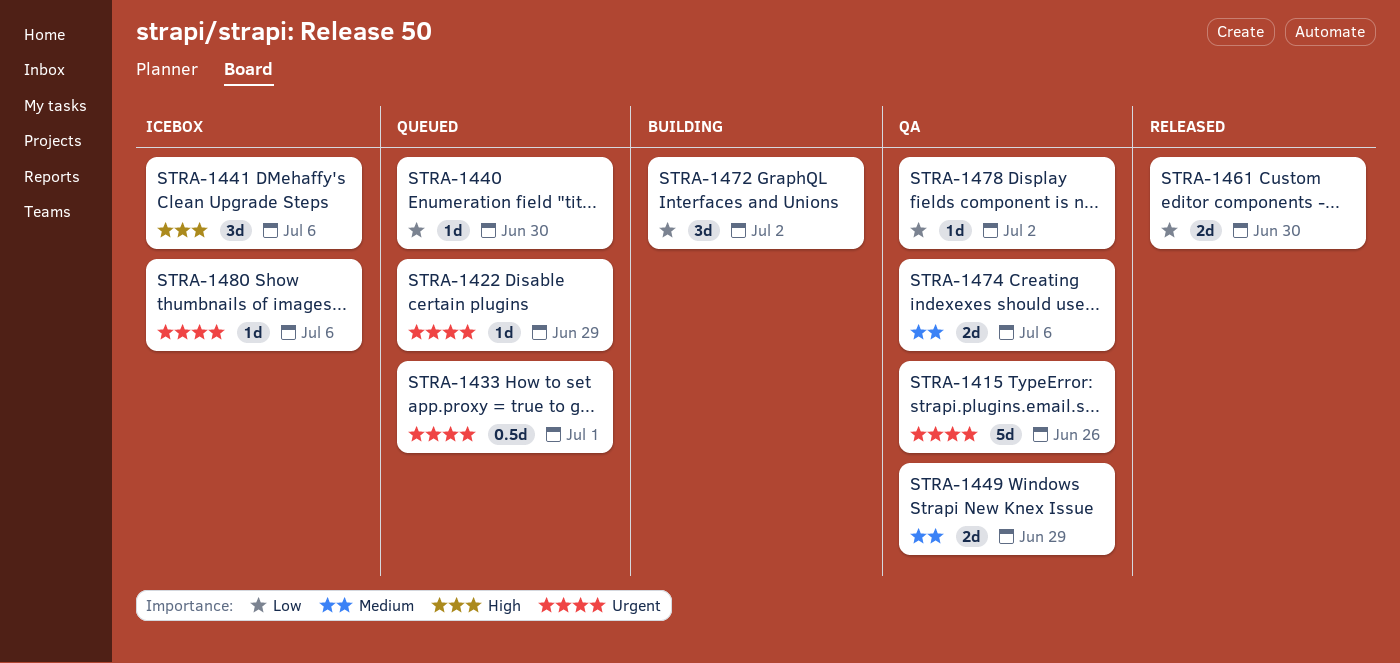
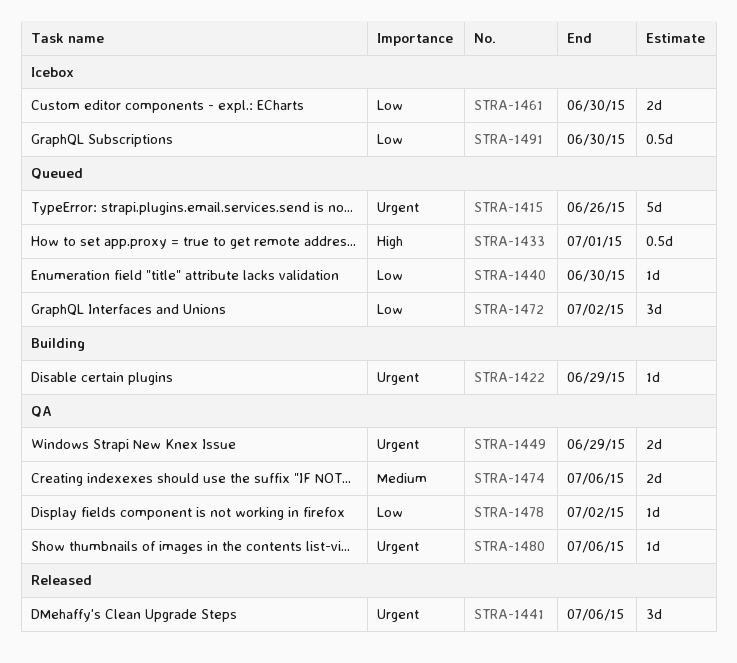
STRA-1415, status: QA -> Queued
STRA-1422, status: Queued -> Building
STRA-1433, priority: Urgent -> High
STRA-1441, status: Icebox -> Released
STRA-1441, priority: High -> Urgent
STRA-1449, priority: Medium -> Urgent
STRA-1461, status: Released -> Icebox
STRA-1472, status: Building -> Queued
STRA-1480, status: Icebox -> QA
STRA-1491: none -> present

